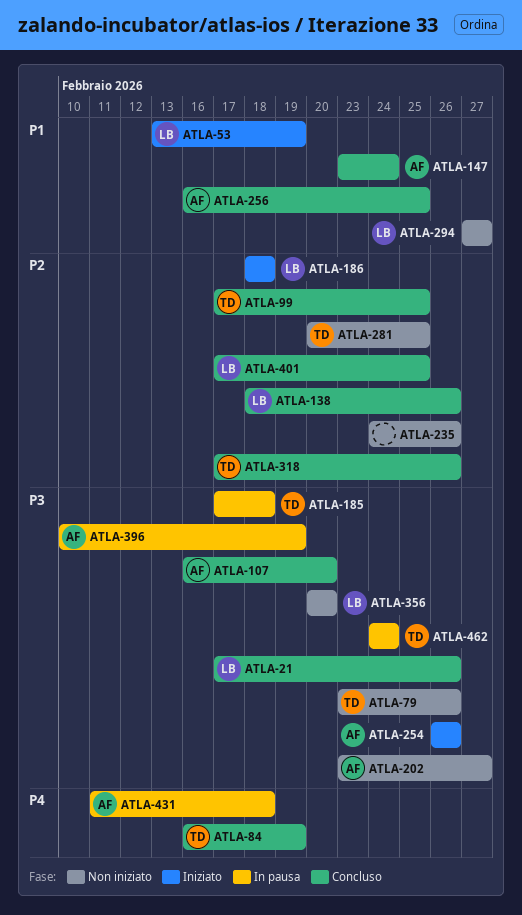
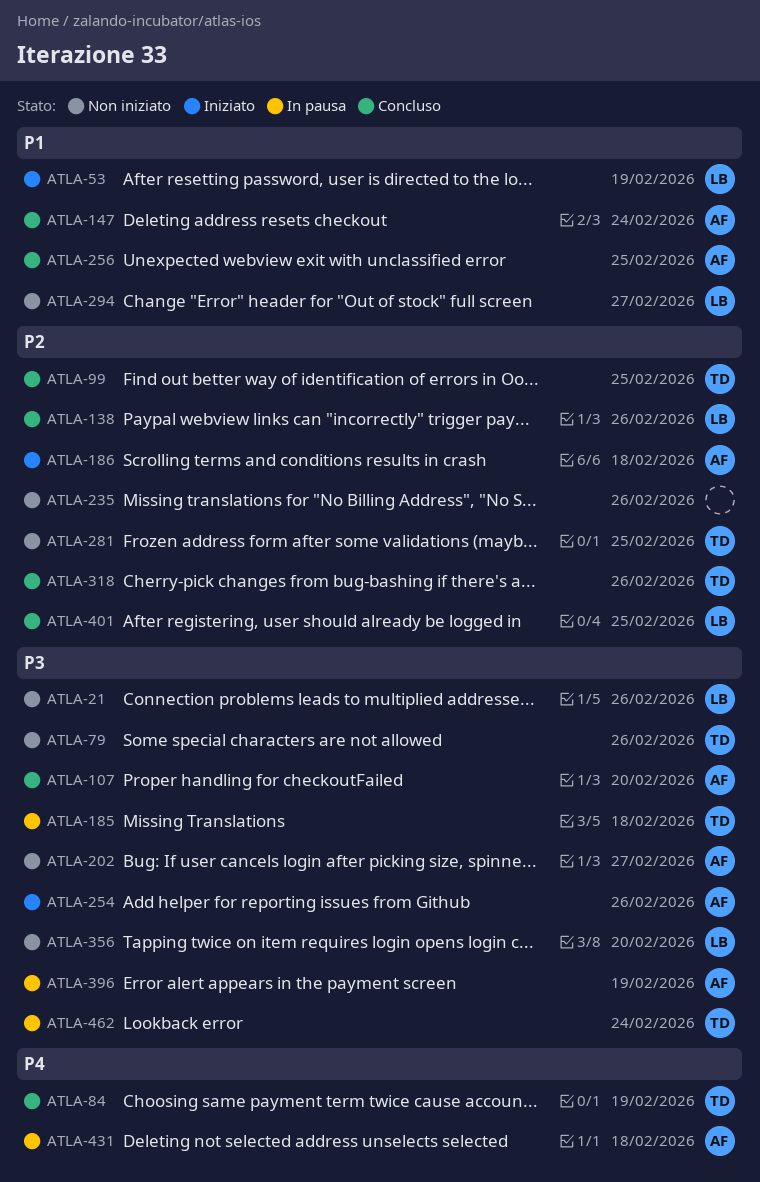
ATLA-21, status: Concluso -> Non iniziato
ATLA-186, owner: LB -> AF

